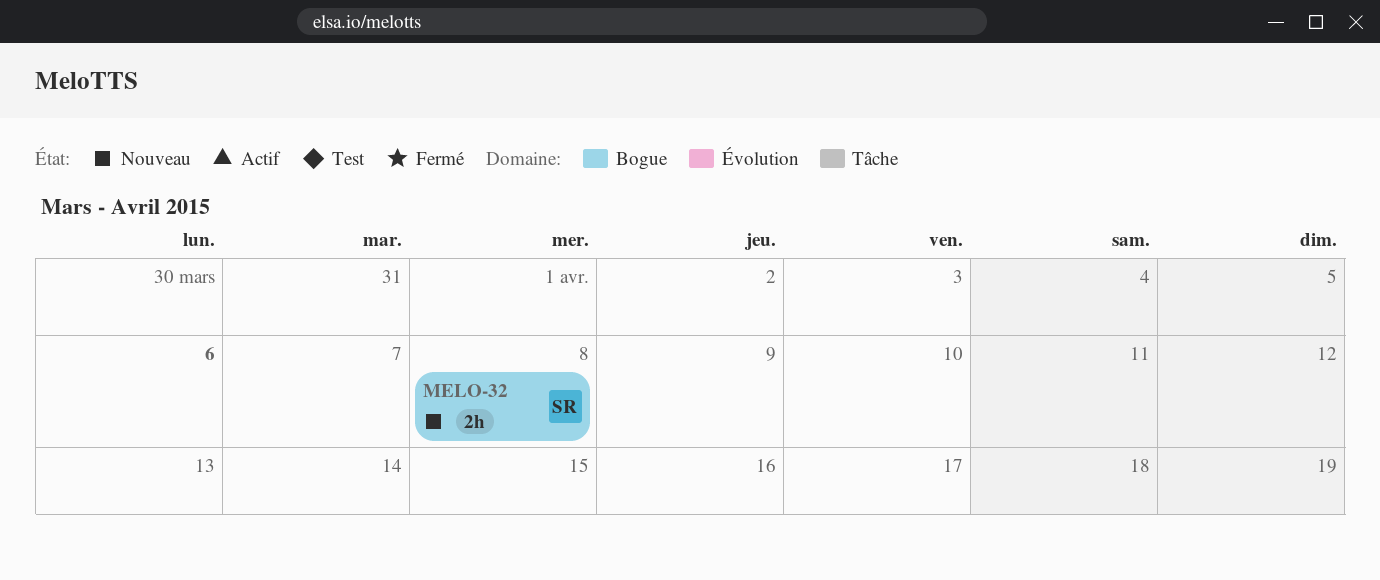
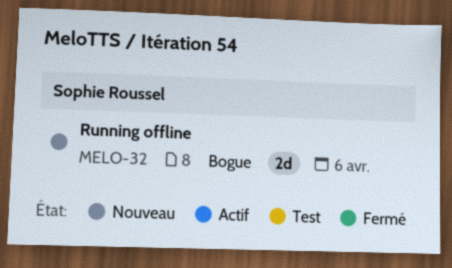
MELO-32, estimate: 2h -> 2d
MELO-32, due: Apr 8 -> Apr 6

